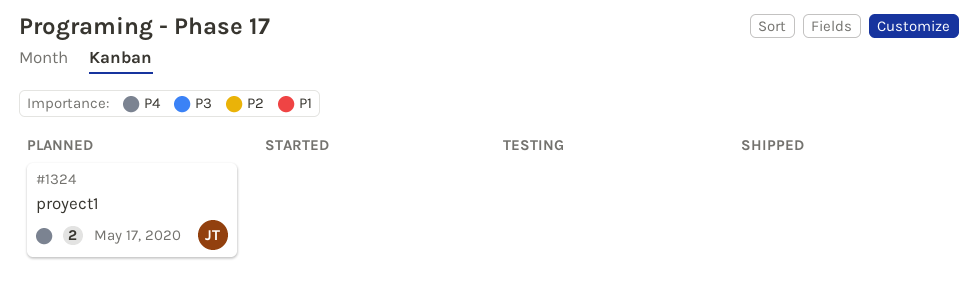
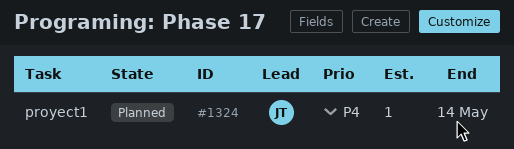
#1324, estimate: 2 -> 1
#1324, due: May 17 -> May 14

